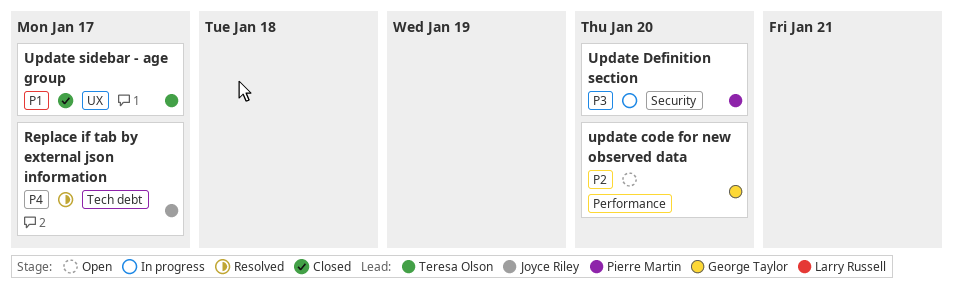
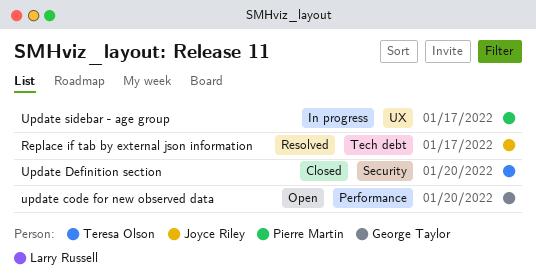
Update Definition section, status: In progress -> Closed
Update Definition section, owner: Pierre Martin -> Teresa Olson
Update sidebar - age group, status: Closed -> In progress
Update sidebar - age group, owner: Teresa Olson -> Pierre Martin

